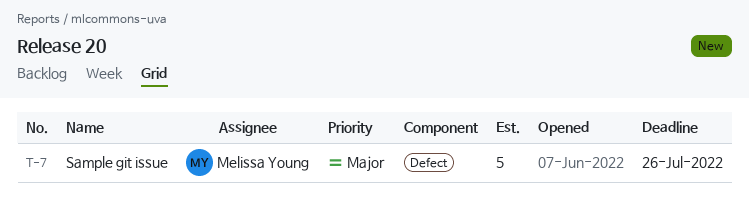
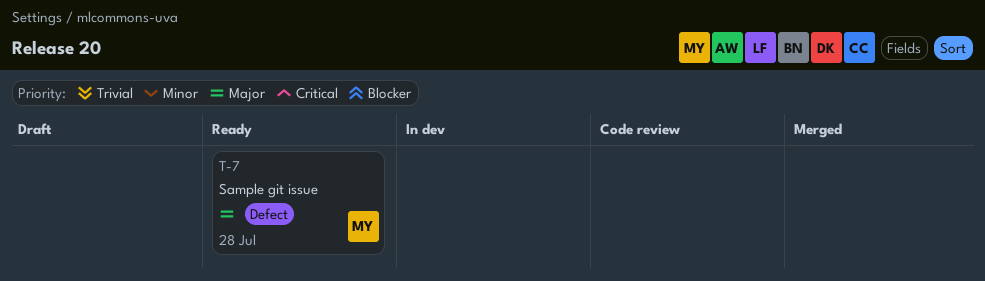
T-7, due: Jul 26 -> Jul 28

